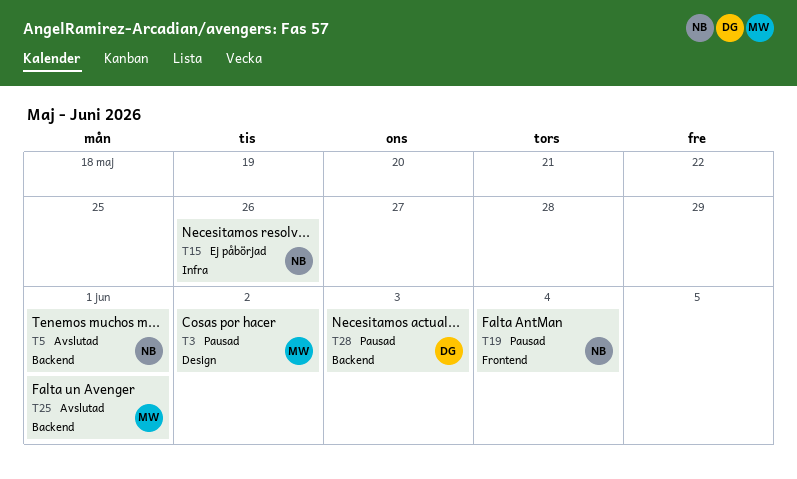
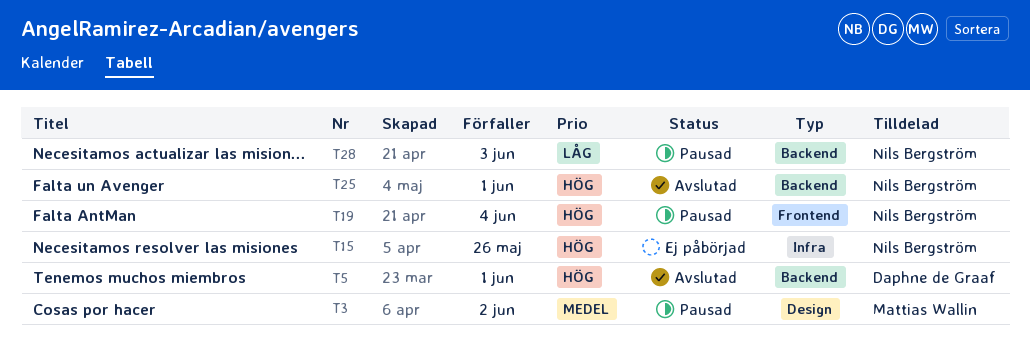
T5, owner: Nils Bergström -> Daphne de Graaf
T25, owner: Mattias Wallin -> Nils Bergström
T28, owner: Daphne de Graaf -> Nils Bergström

